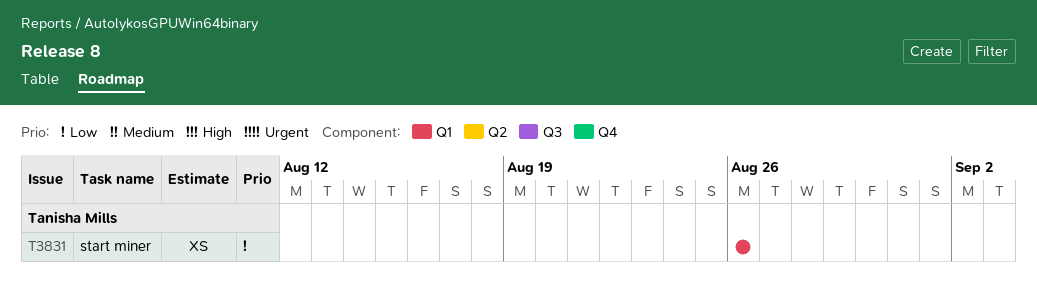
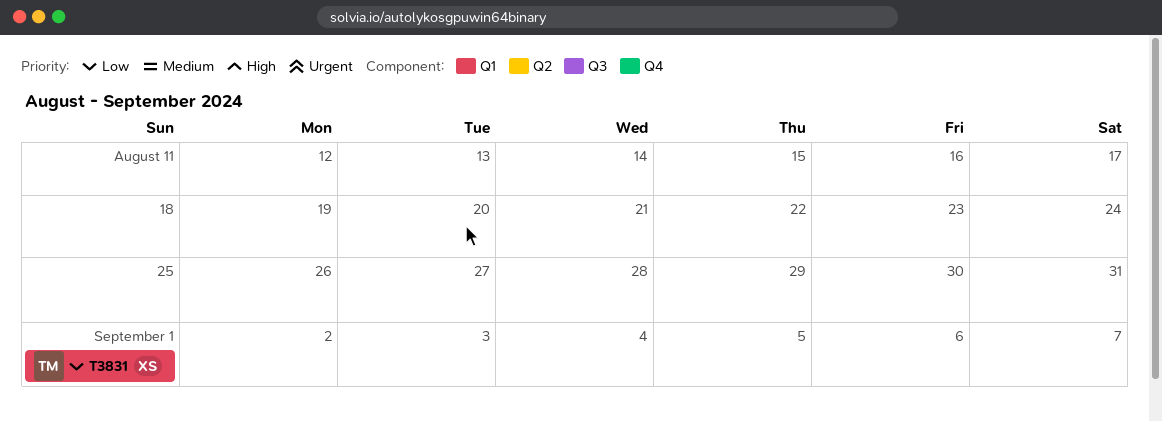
T3831, start: Aug 26 -> Sep 1
T3831, due: Aug 26 -> Sep 1

